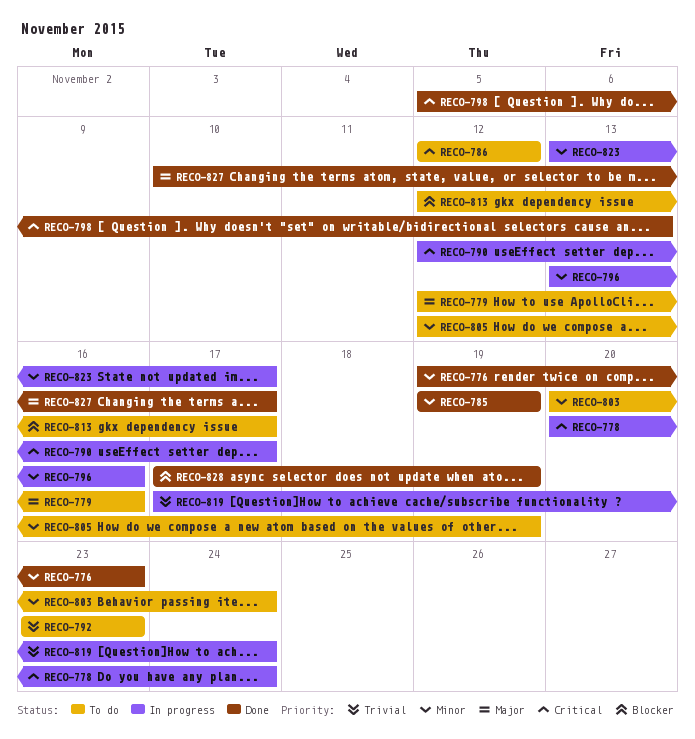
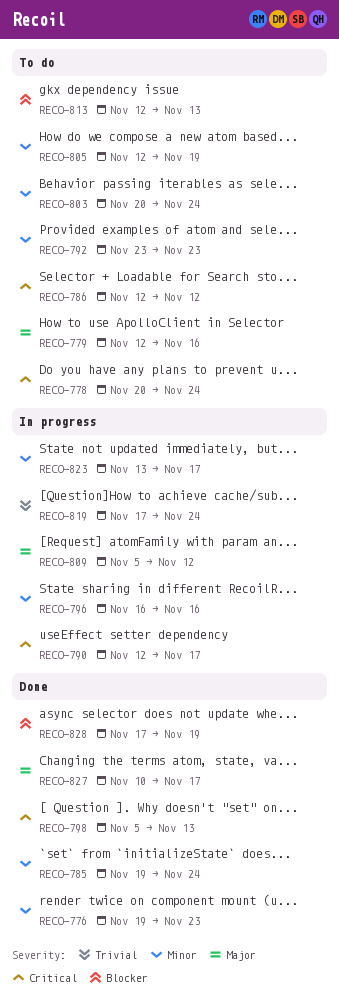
RECO-778, status: In progress -> To do
RECO-785, due: Nov 19 -> Nov 24
RECO-792, priority: Trivial -> Minor
RECO-796, start: Nov 13 -> Nov 16
RECO-809: none -> present
RECO-813, due: Nov 17 -> Nov 13

